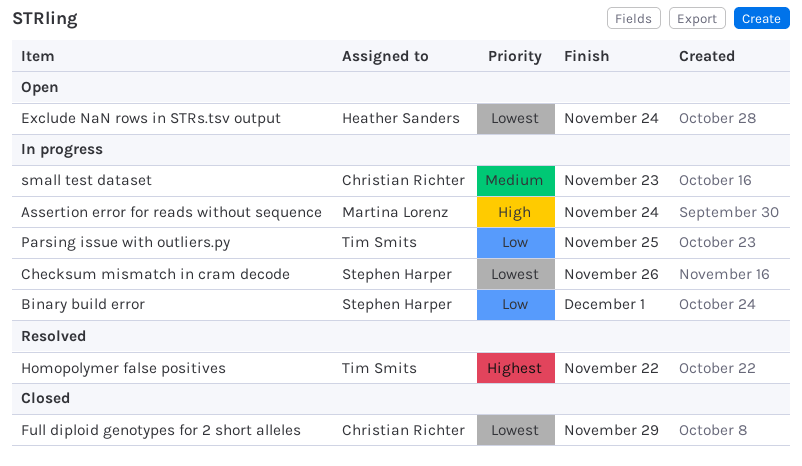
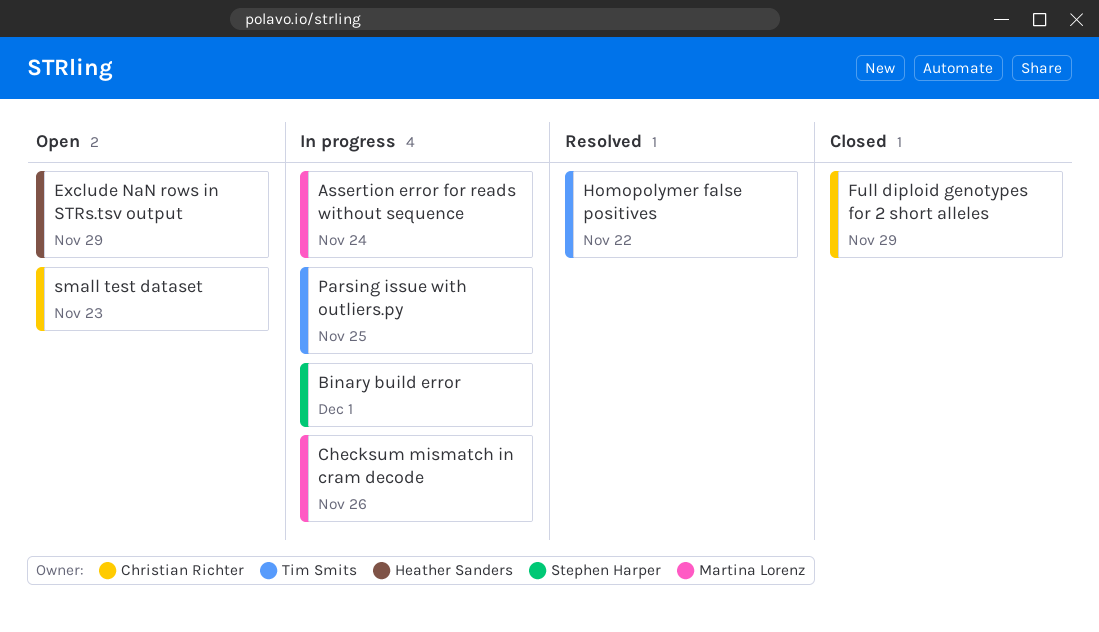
Checksum mismatch in cram decode, owner: Stephen Harper -> Martina Lorenz
Exclude NaN rows in STRs.tsv output, due: Nov 24 -> Nov 29
small test dataset, status: In progress -> Open

